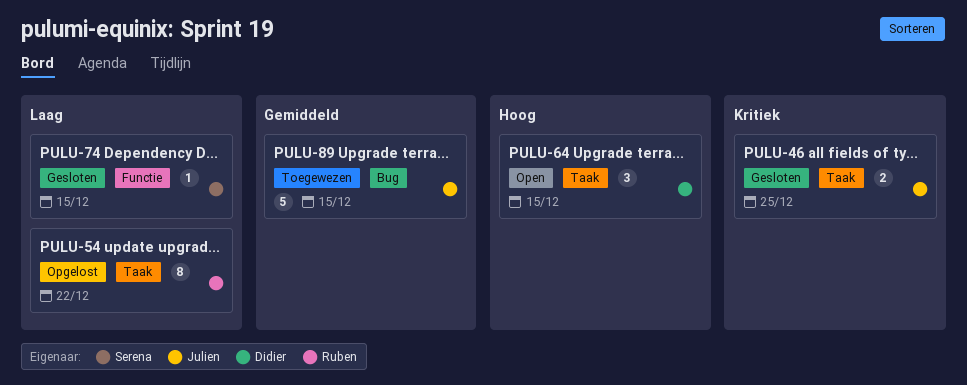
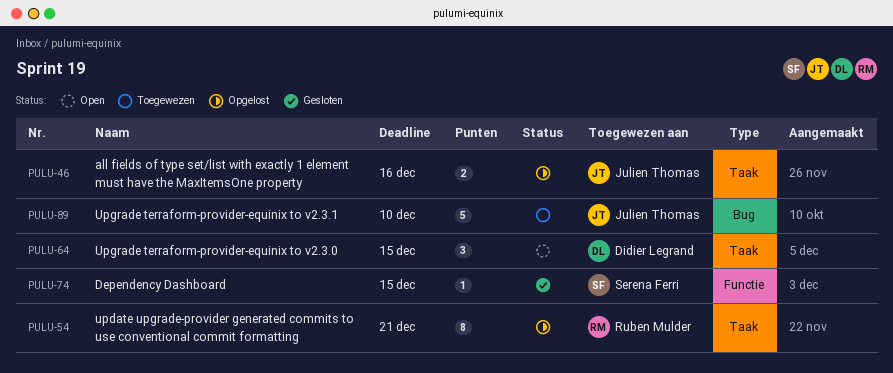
PULU-46, status: Gesloten -> Opgelost
PULU-46, due: Dec 25 -> Dec 16
PULU-54, due: Dec 22 -> Dec 21
PULU-89, due: Dec 15 -> Dec 10

